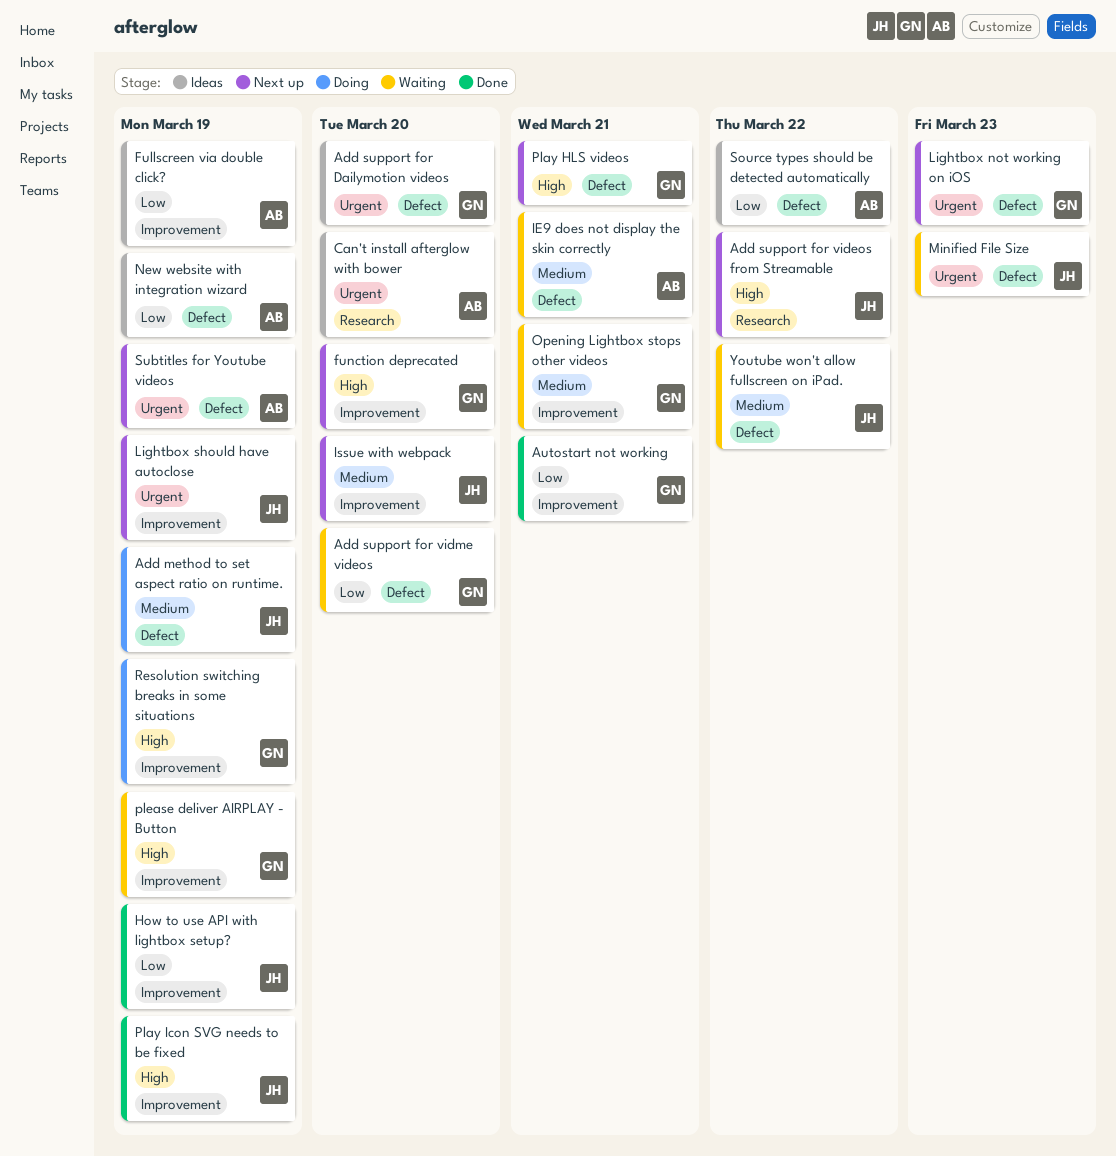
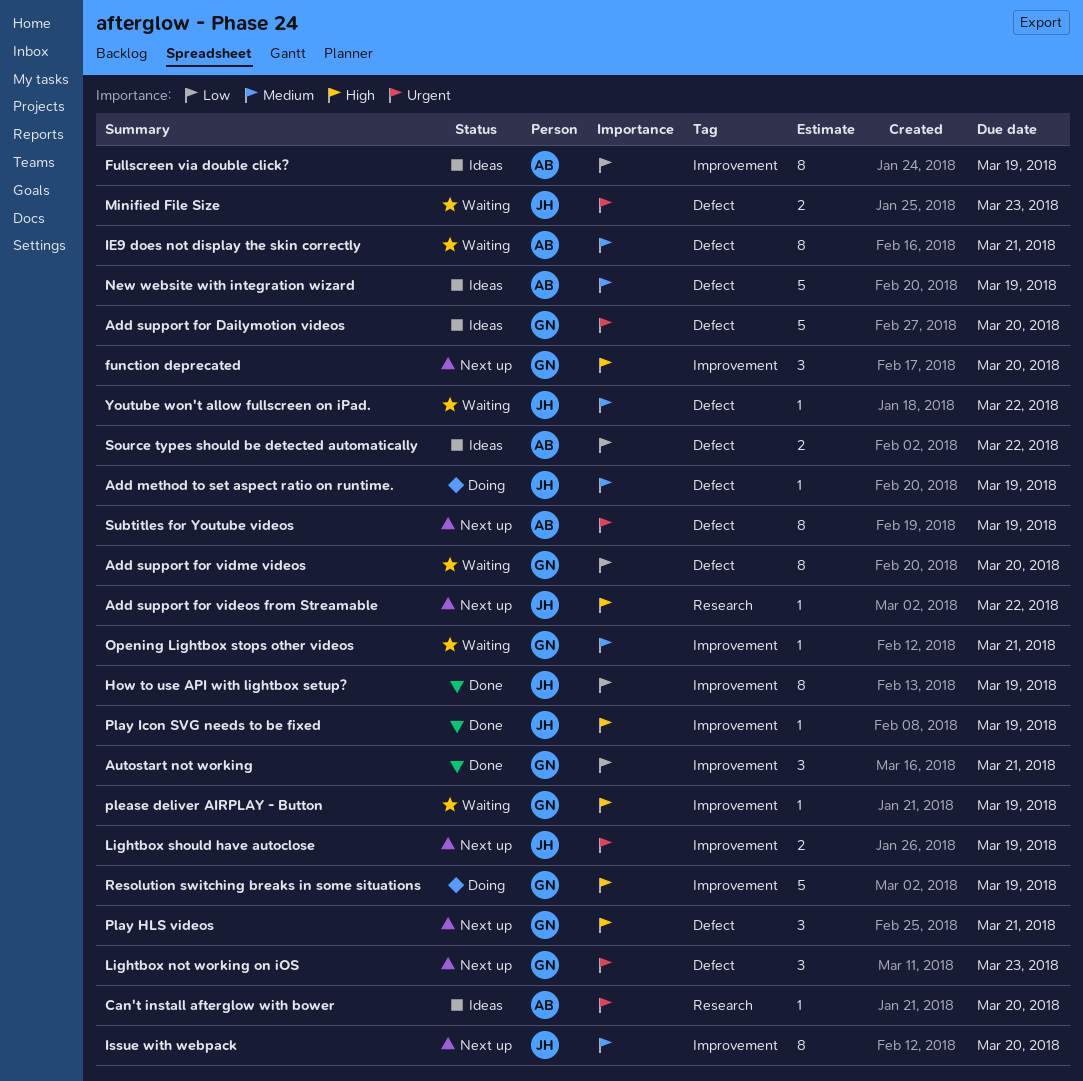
New website with integration wizard, priority: Low -> Medium

